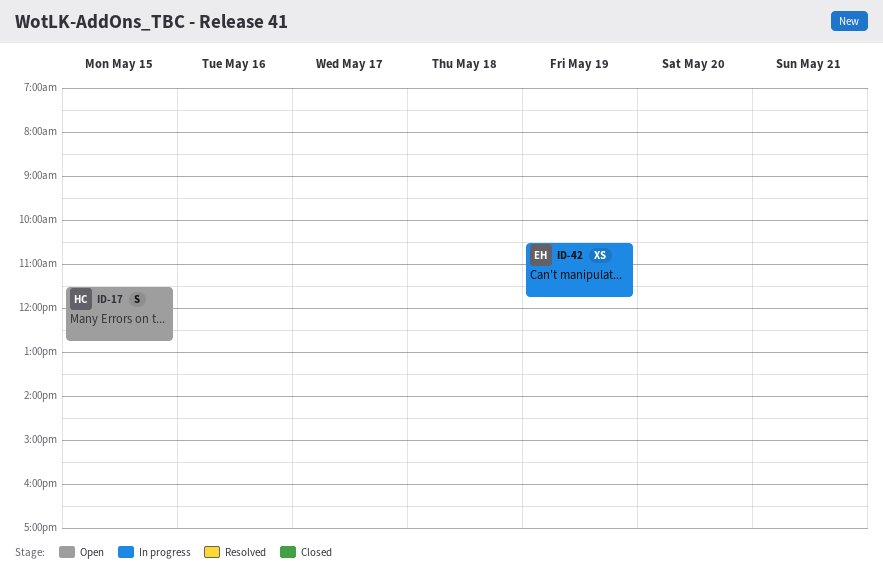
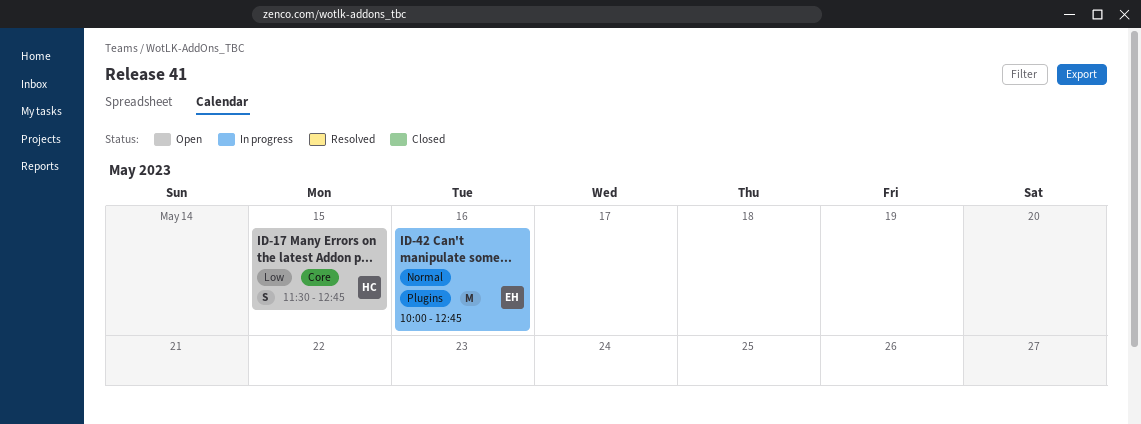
ID-42, estimate: XS -> M
ID-42, day: May 19 -> May 16
ID-42, begins: 10:30 -> 10:00
ID-42, ends: 11:45 -> 12:45

